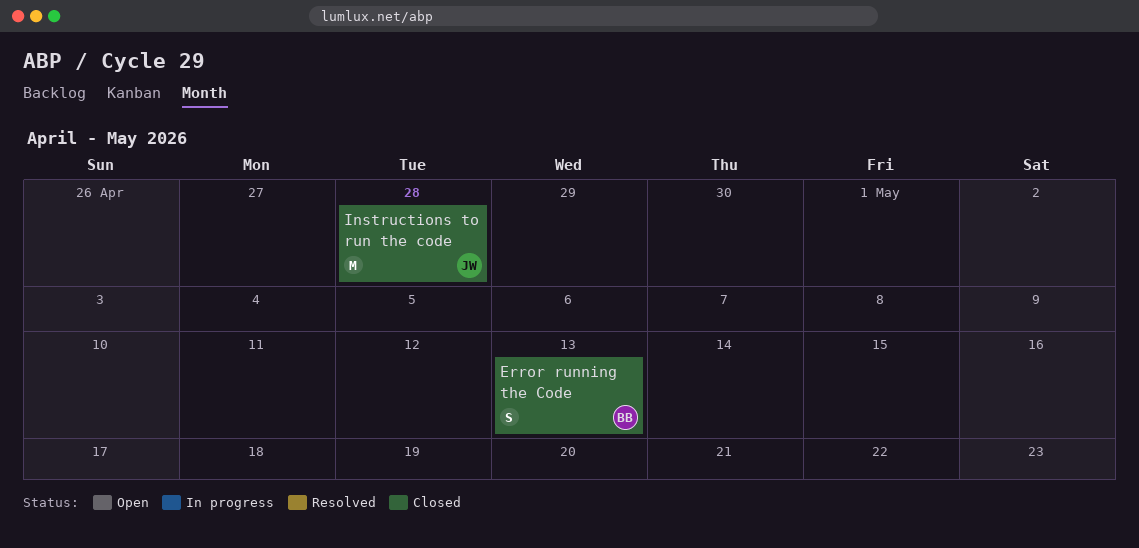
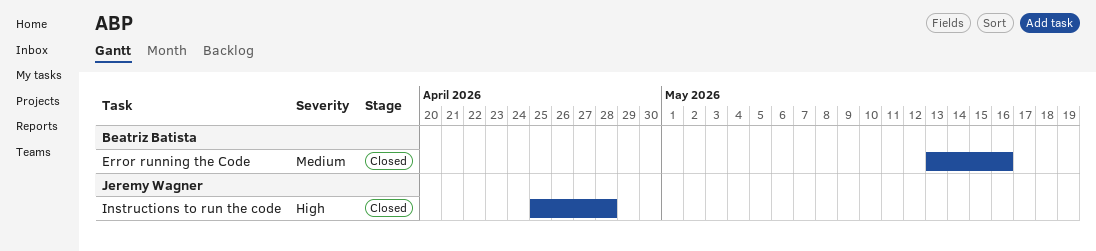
Error running the Code, due: May 13 -> May 16

